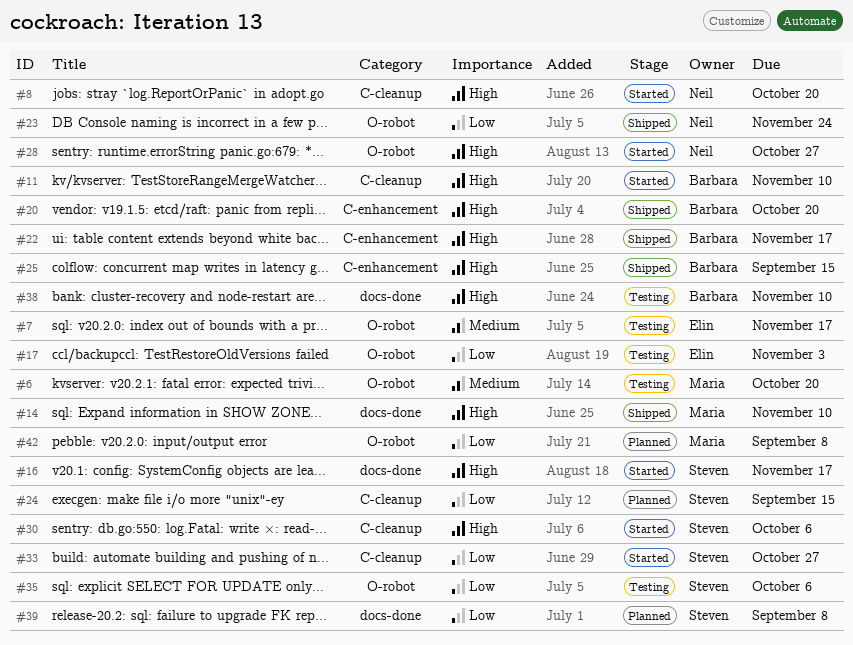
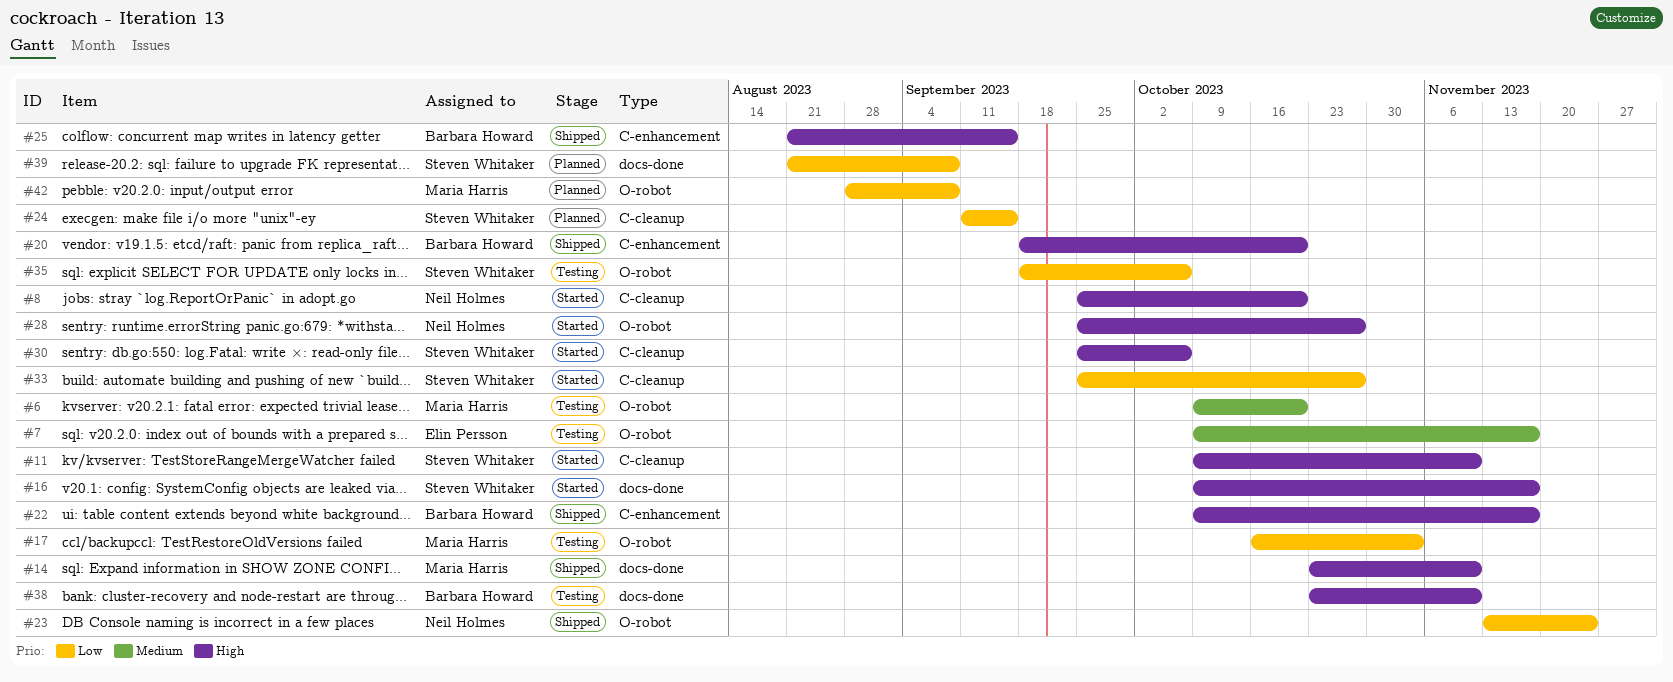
#11, owner: Barbara Howard -> Steven Whitaker
#17, owner: Elin Persson -> Maria Harris

